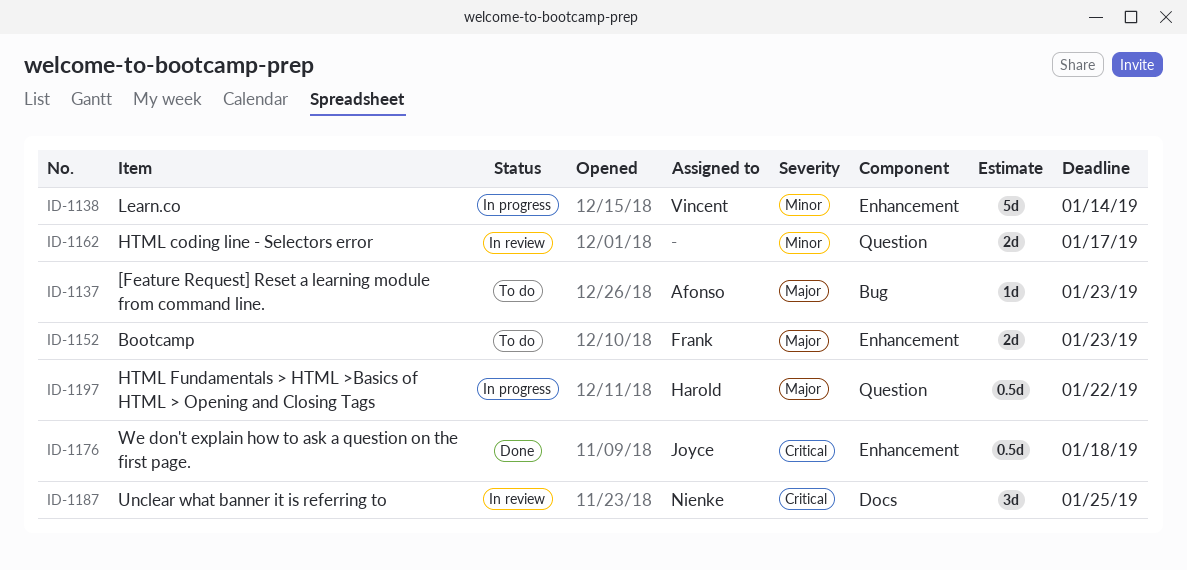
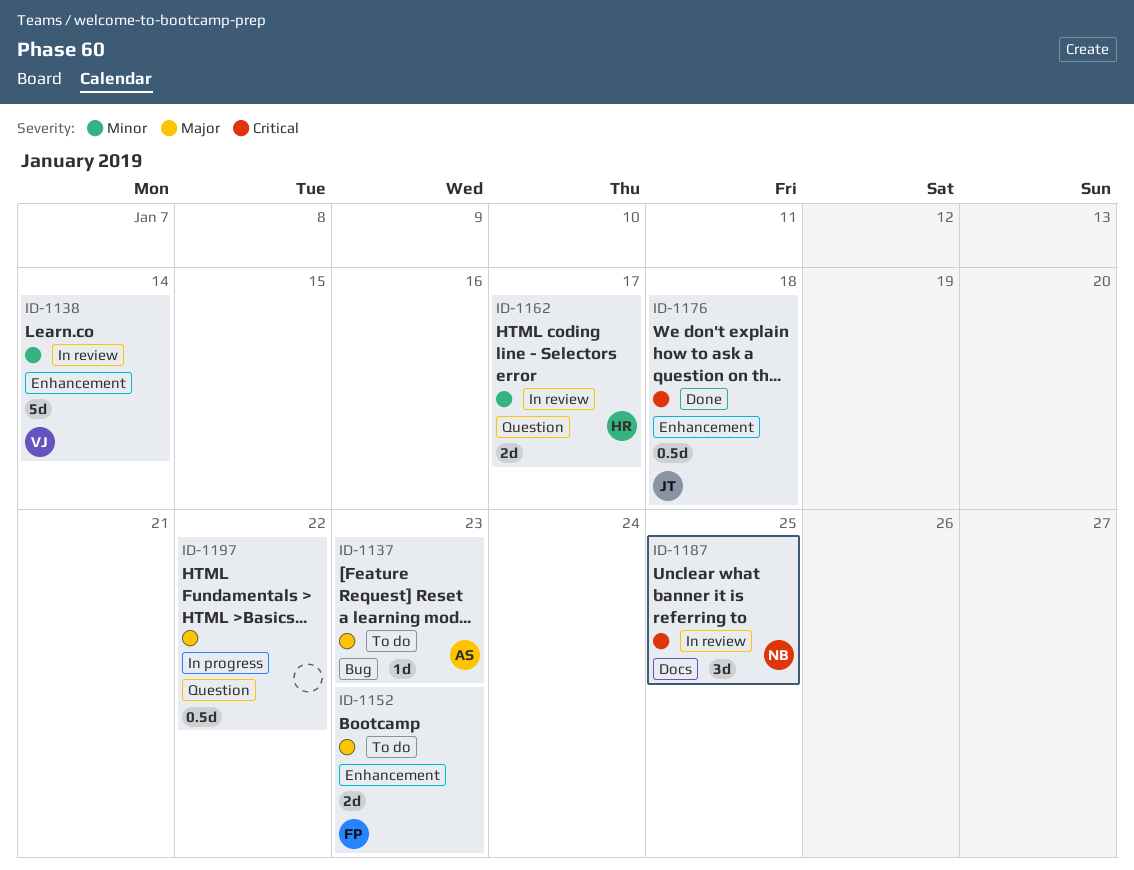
ID-1138, status: In progress -> In review
ID-1162, owner: none -> Harold
ID-1197, owner: Harold -> none

